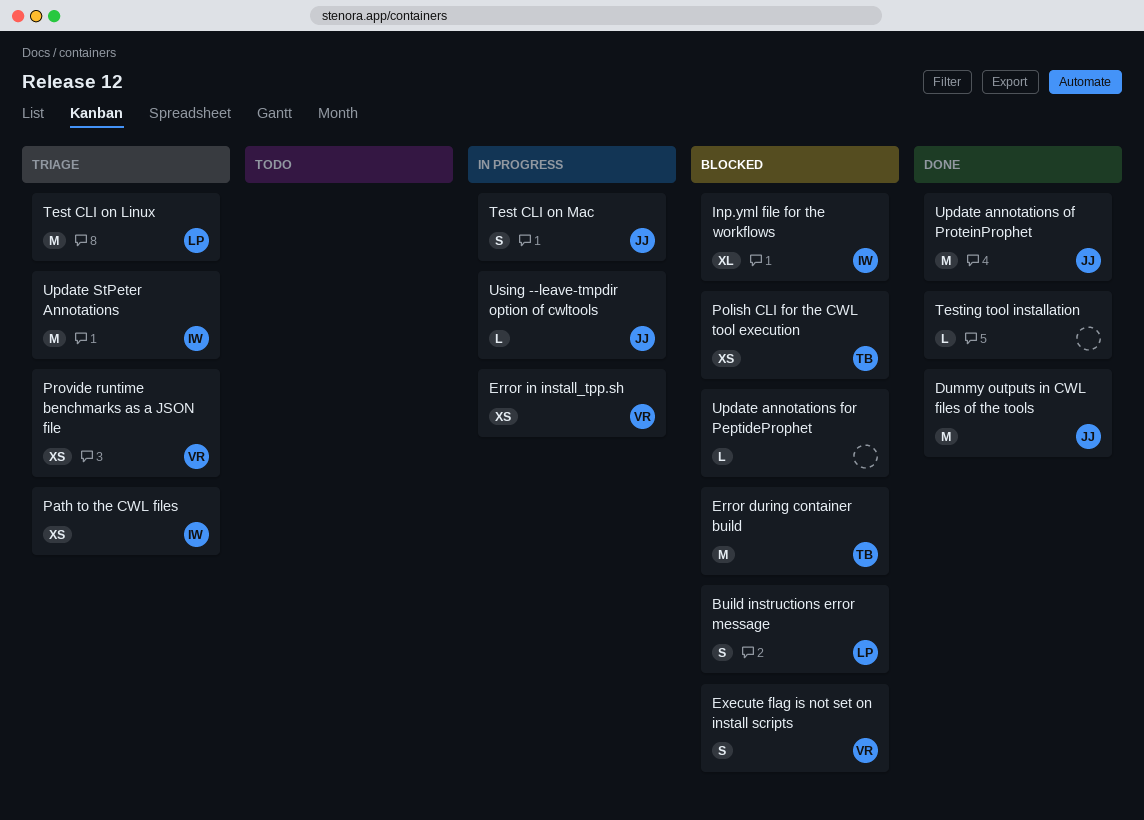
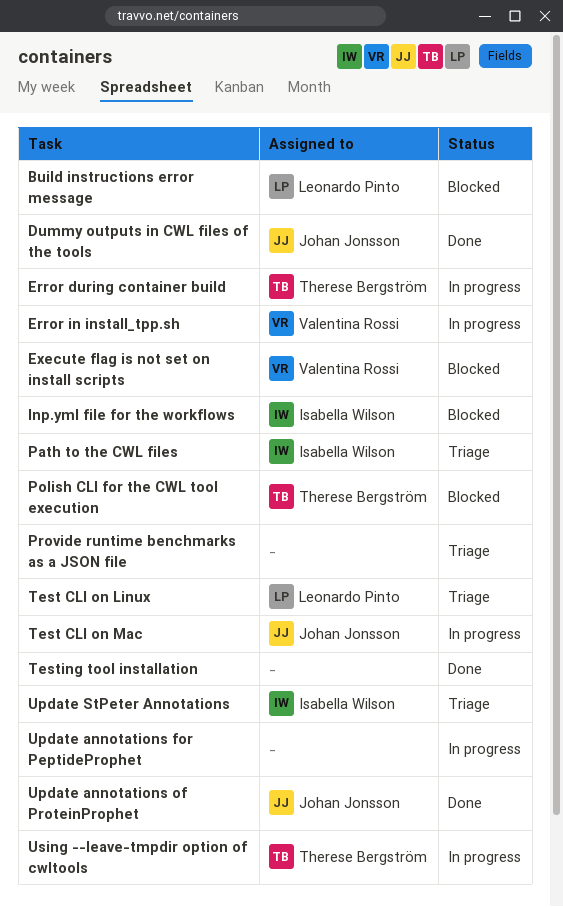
Error during container build, status: Blocked -> In progress
Provide runtime benchmarks as a JSON file, owner: Valentina Rossi -> none
Update annotations for PeptideProphet, status: Blocked -> In progress
Using --leave-tmpdir option of cwltools, owner: Johan Jonsson -> Therese Bergström

